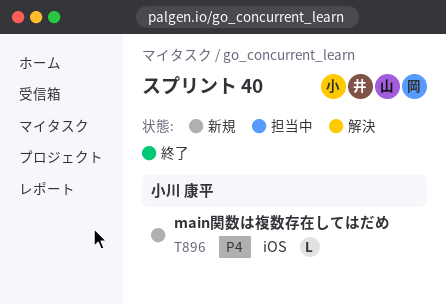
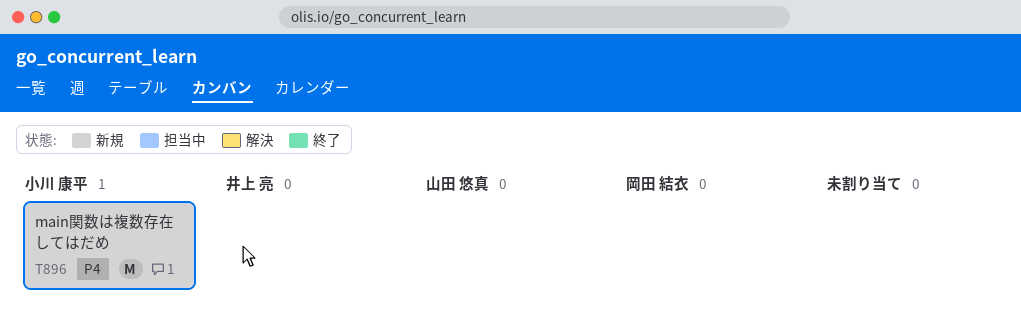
T896, estimate: L -> M

